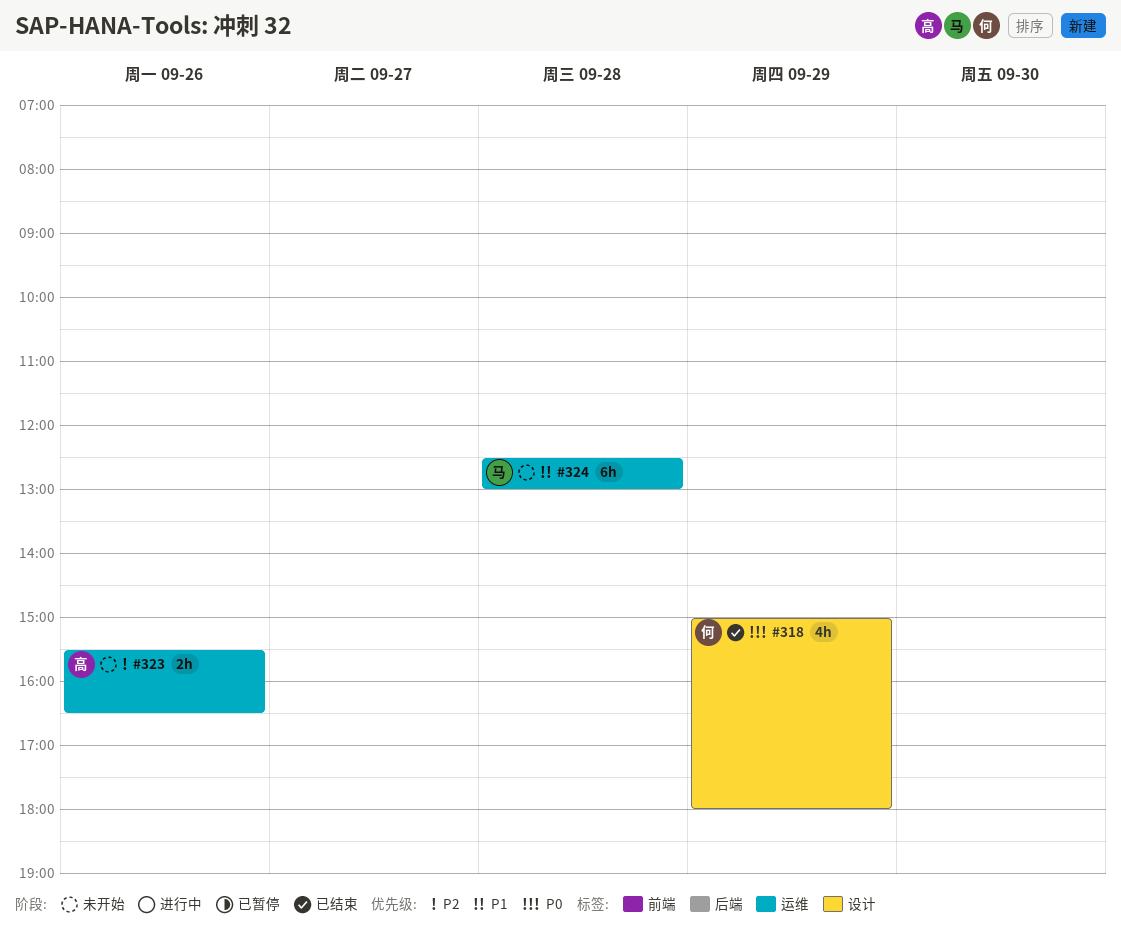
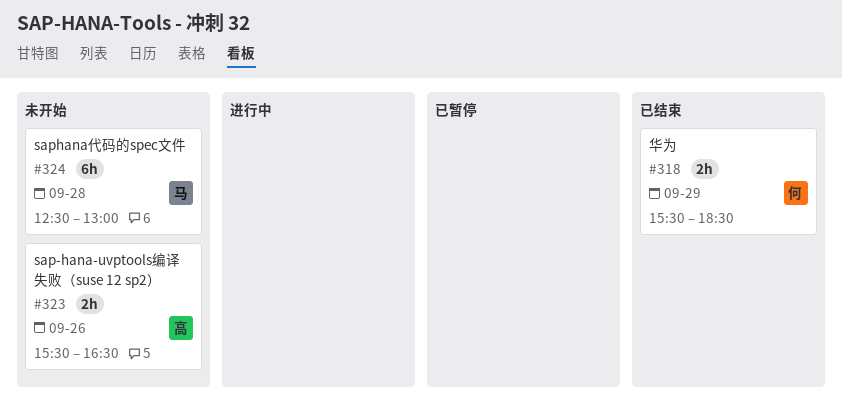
#318, estimate: 4h -> 2h
#318, begins: 15:00 -> 15:30
#318, ends: 18:00 -> 18:30

